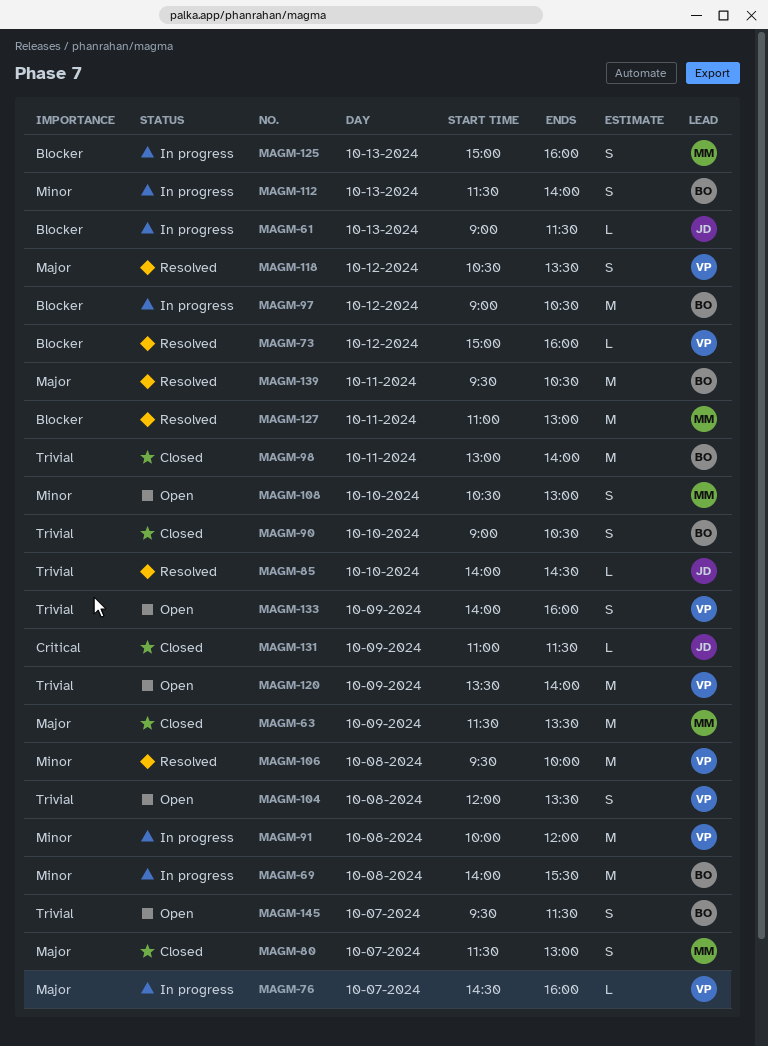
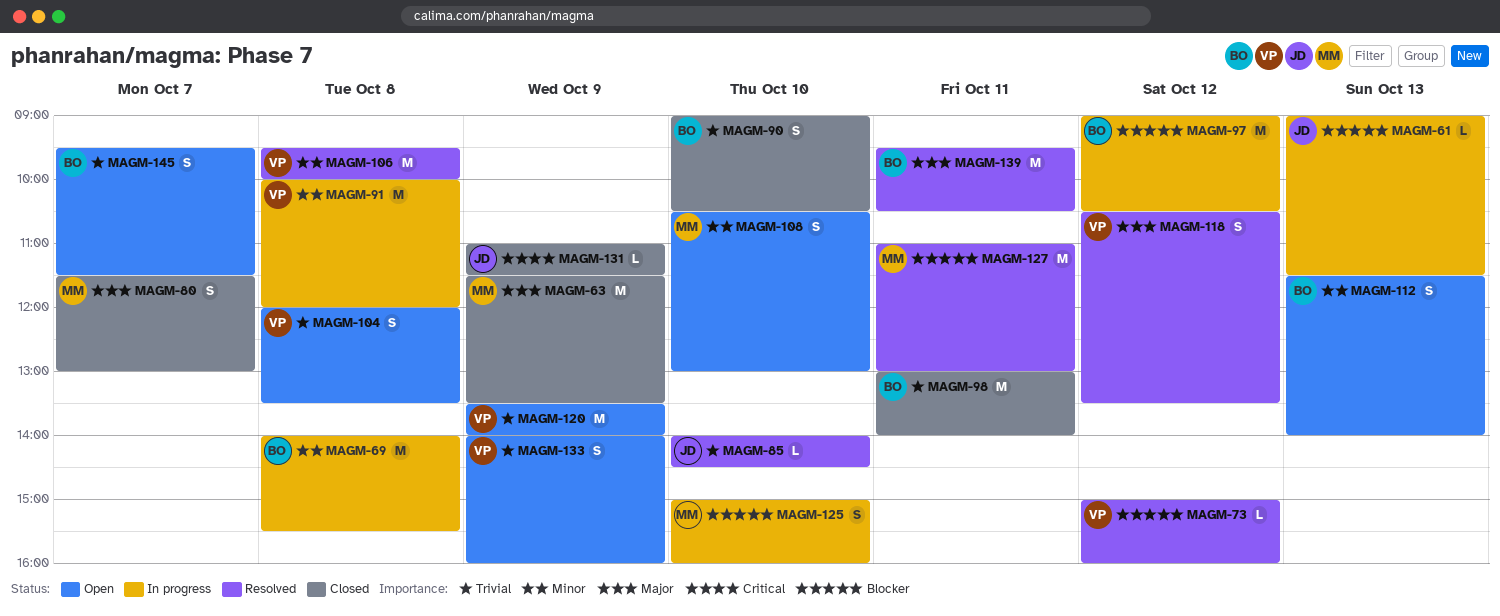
MAGM-76: present -> none
MAGM-112, status: In progress -> Open
MAGM-125, day: Oct 13 -> Oct 10

